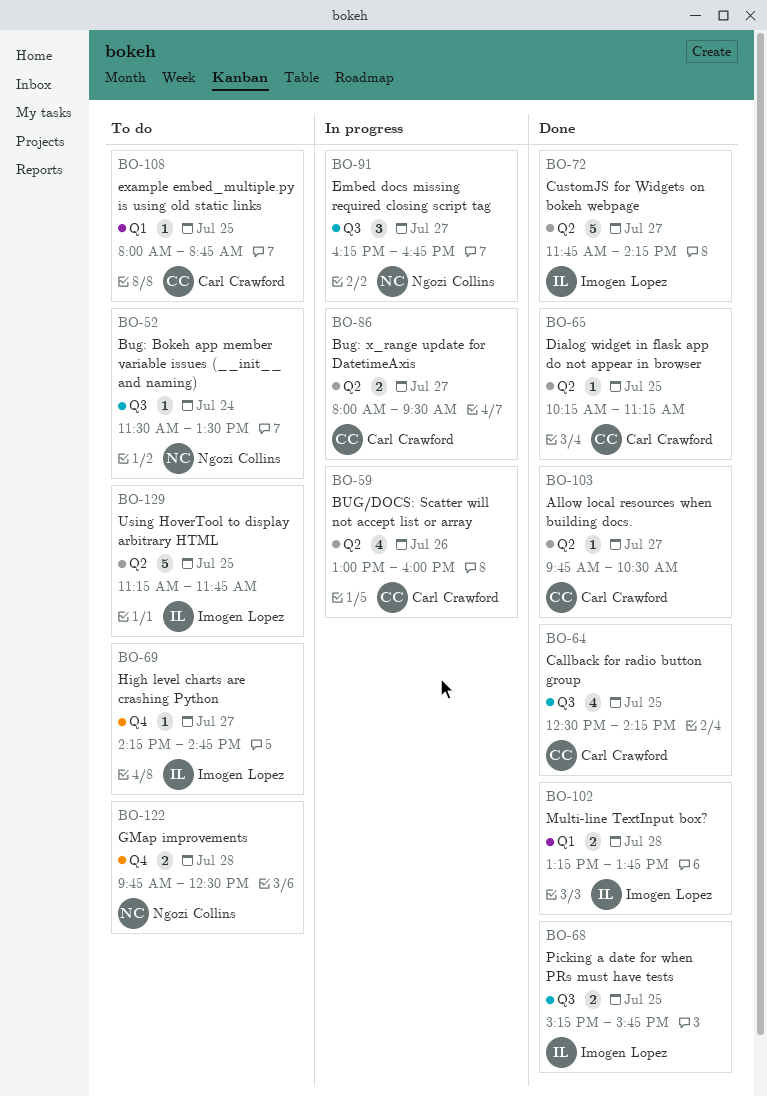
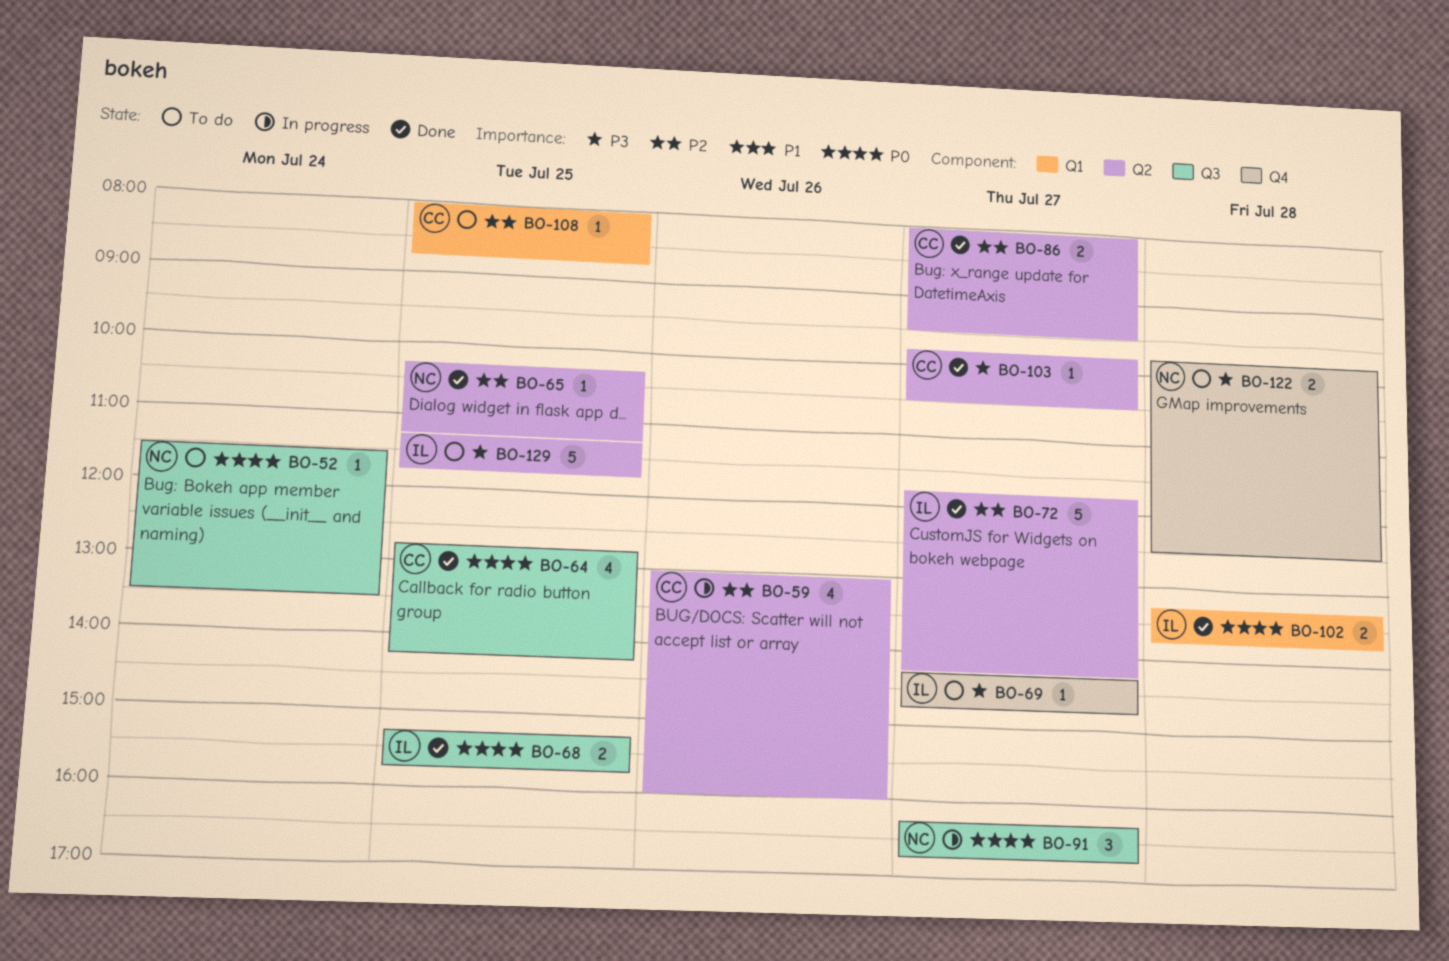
BO-64, begins: 12:30 -> 12:45
BO-65, owner: Carl Crawford -> Ngozi Collins
BO-86, status: In progress -> Done

